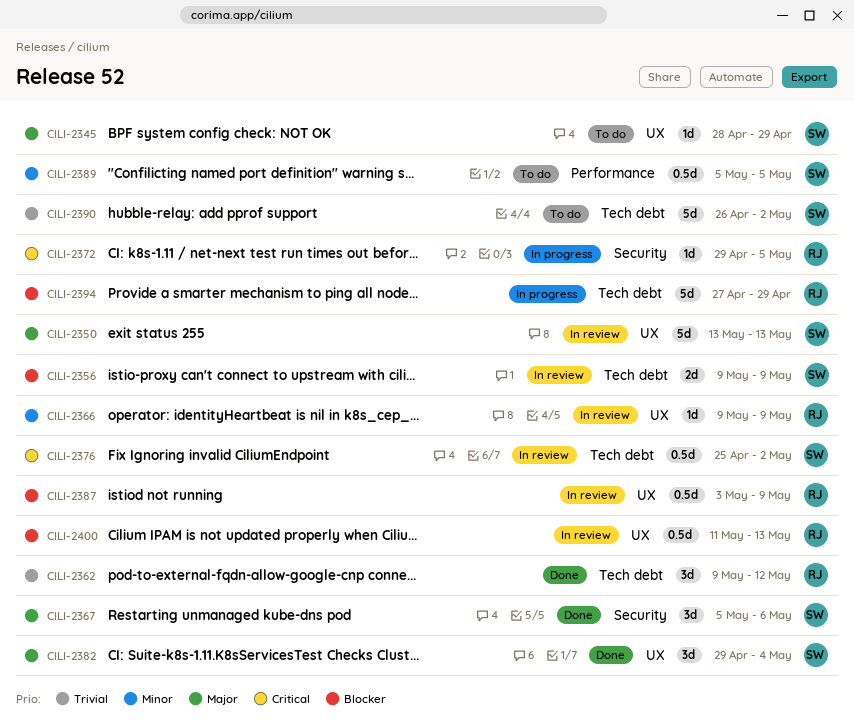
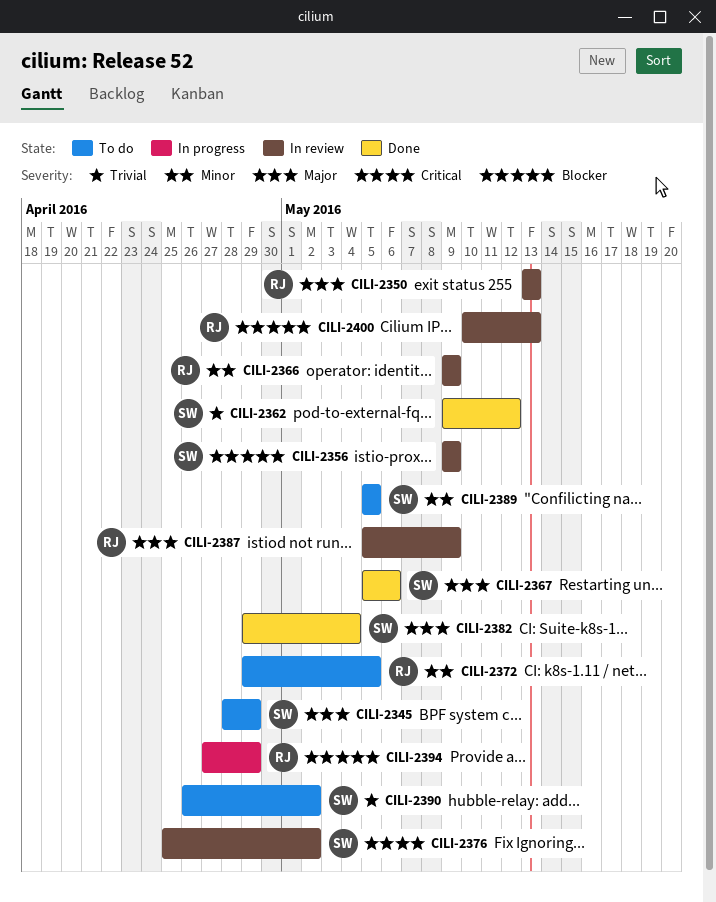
CILI-2350, owner: SW -> RJ
CILI-2362, owner: RJ -> SW
CILI-2372, status: In progress -> To do
CILI-2372, priority: Critical -> Minor
CILI-2387, priority: Blocker -> Major
CILI-2387, start: May 3 -> May 5
CILI-2400, start: May 11 -> May 10

